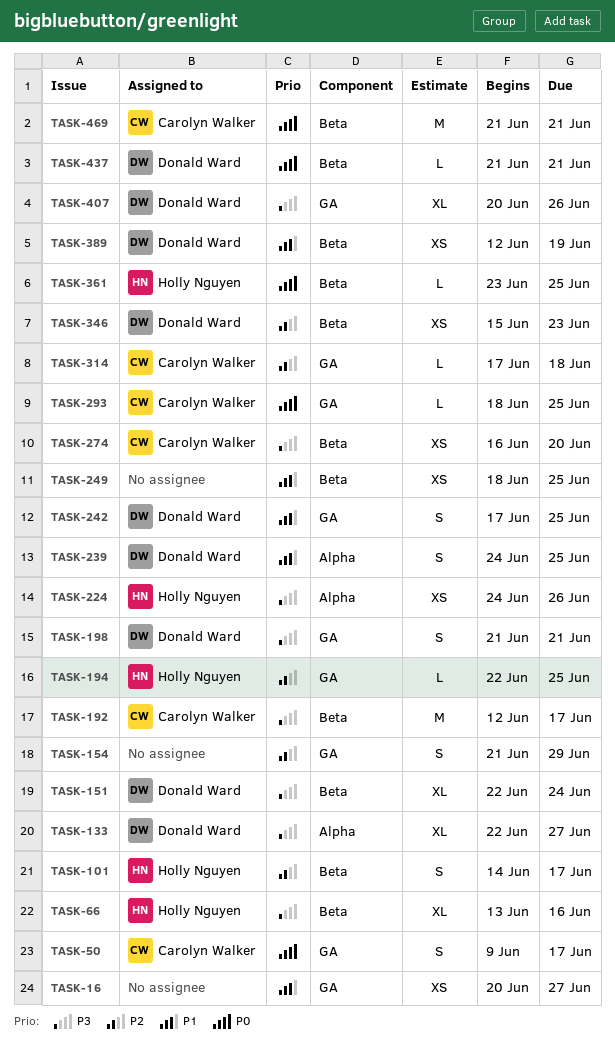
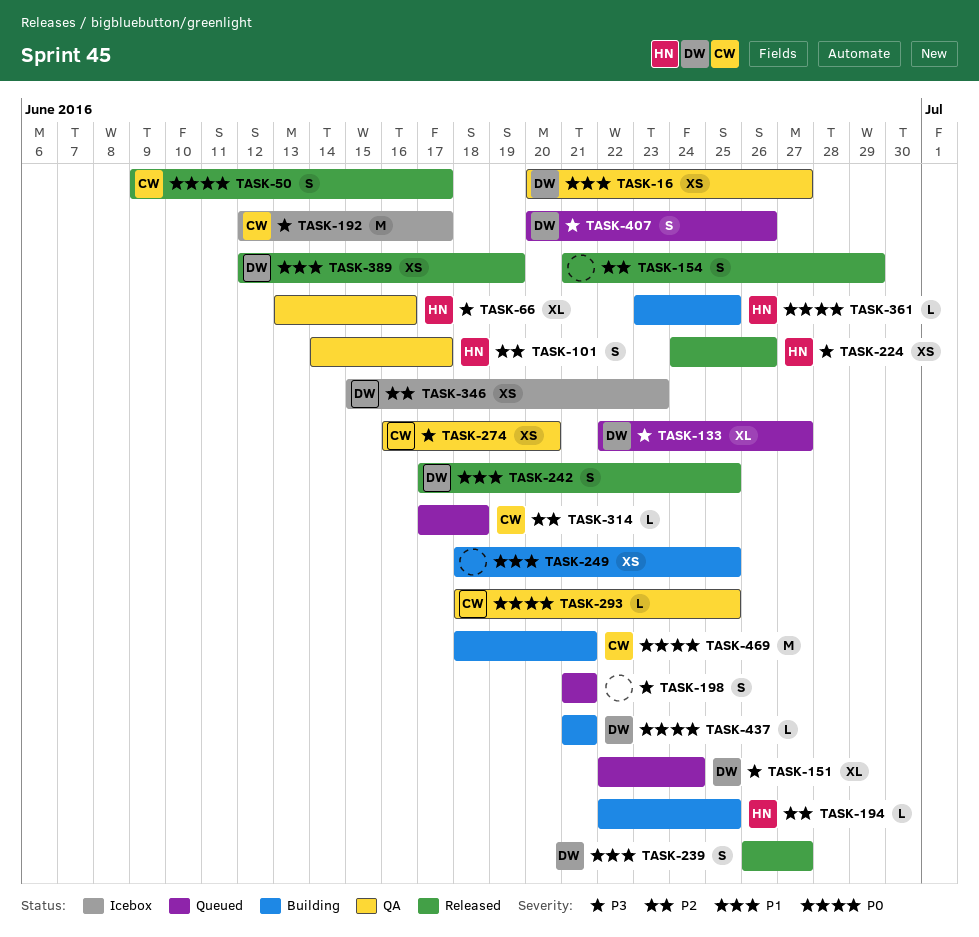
TASK-16, owner: none -> Donald Ward
TASK-198, owner: Donald Ward -> none
TASK-239, start: Jun 24 -> Jun 26
TASK-239, due: Jun 25 -> Jun 27
TASK-407, estimate: XL -> S
TASK-469, start: Jun 21 -> Jun 18

